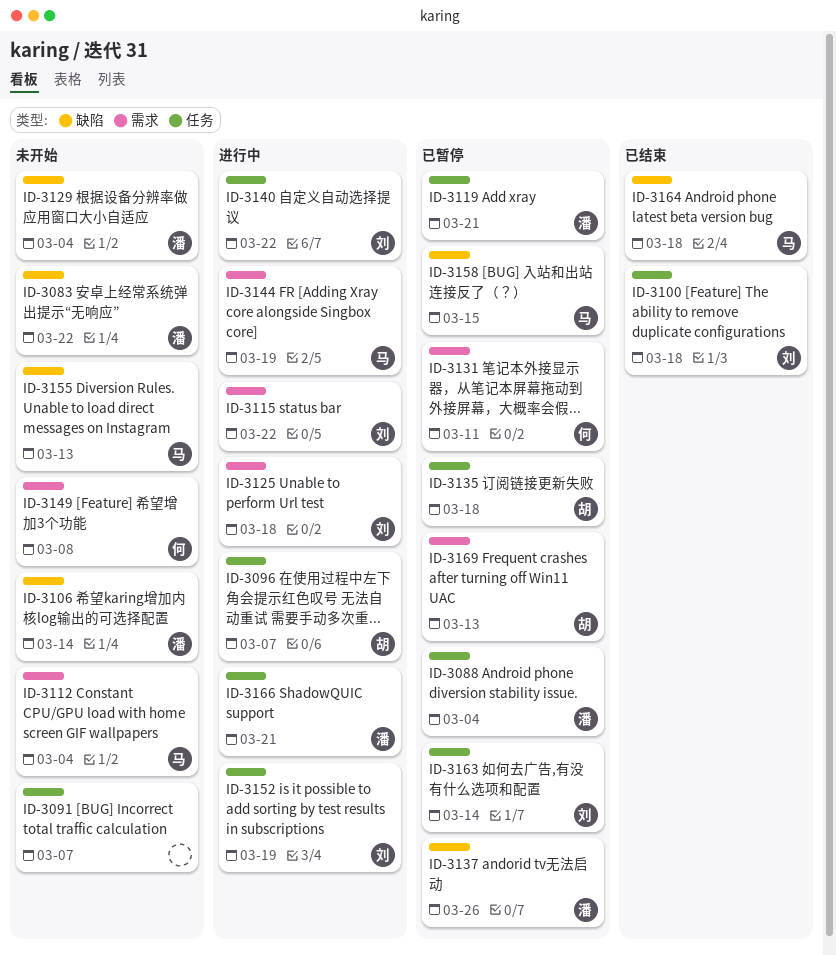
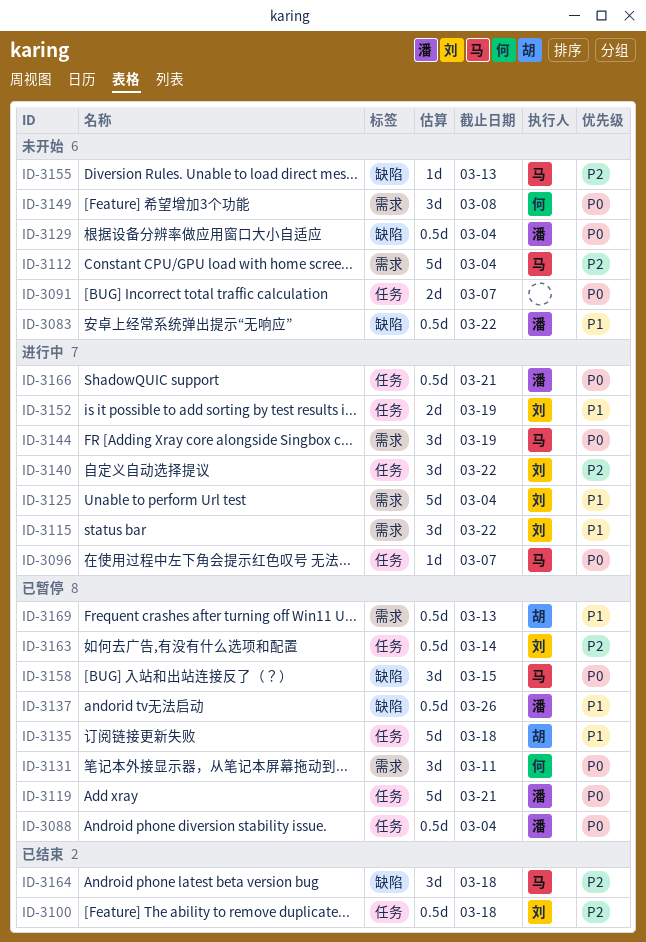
ID-3096, owner: 胡 -> 马
ID-3106: present -> none
ID-3125, due: Mar 18 -> Mar 4

